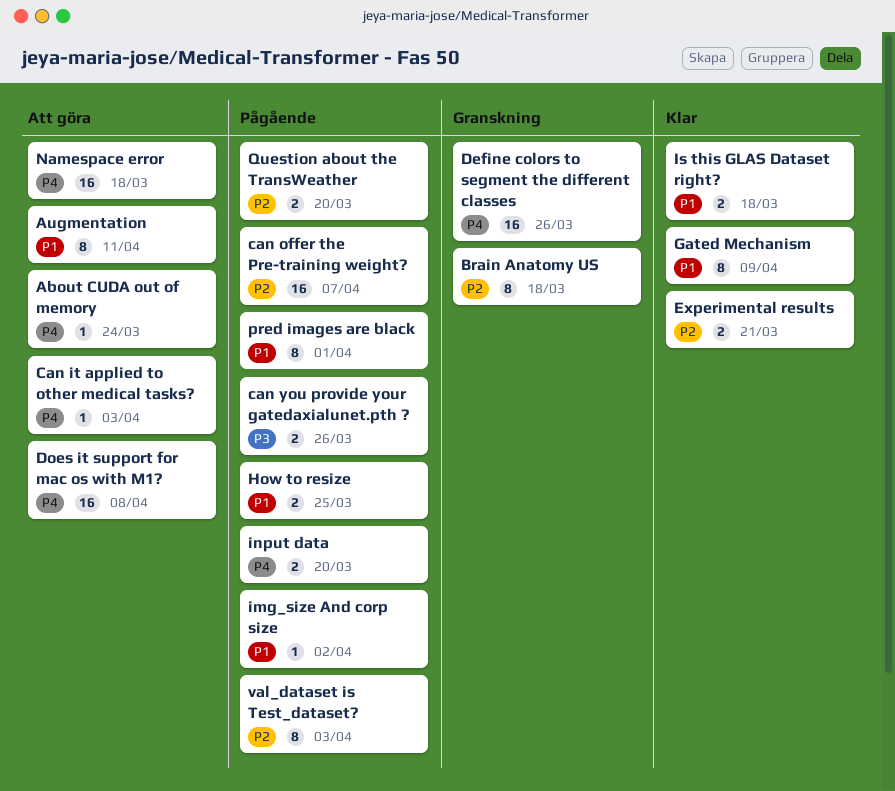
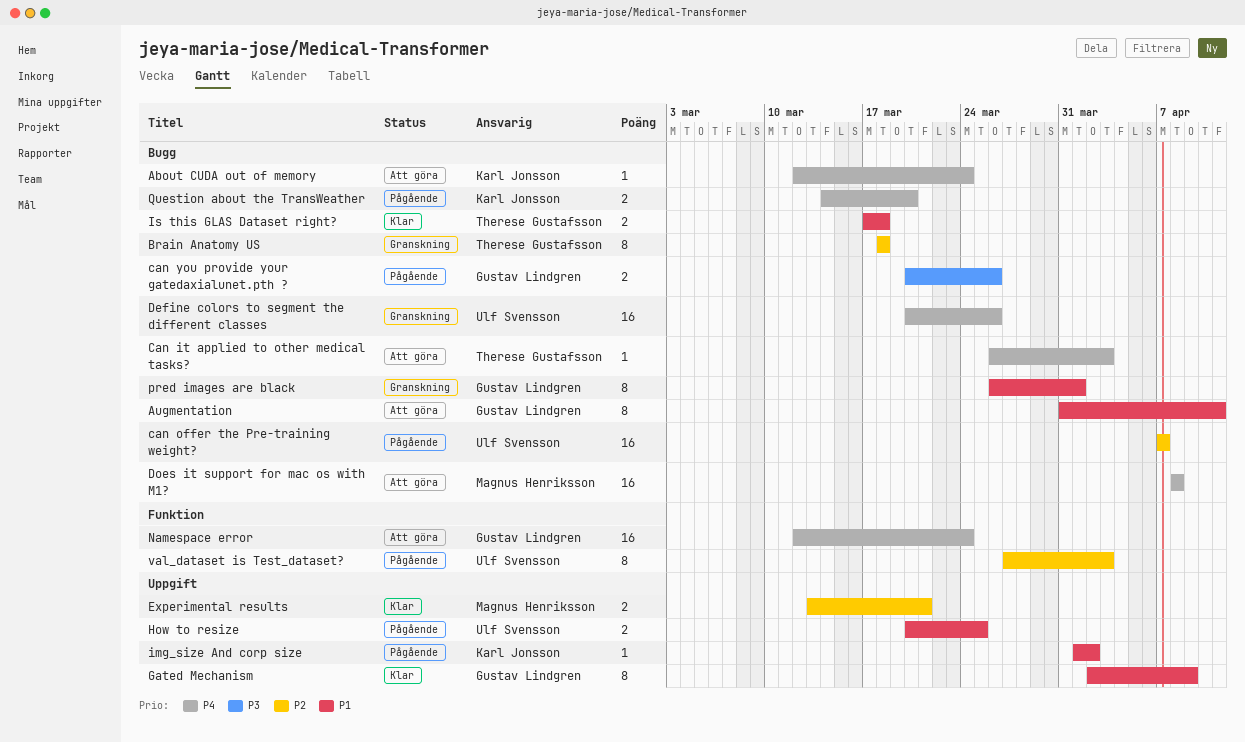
input data: present -> none
Namespace error, due: Mar 18 -> Mar 24
pred images are black, status: Pågående -> Granskning
Question about the TransWeather, priority: P2 -> P4

